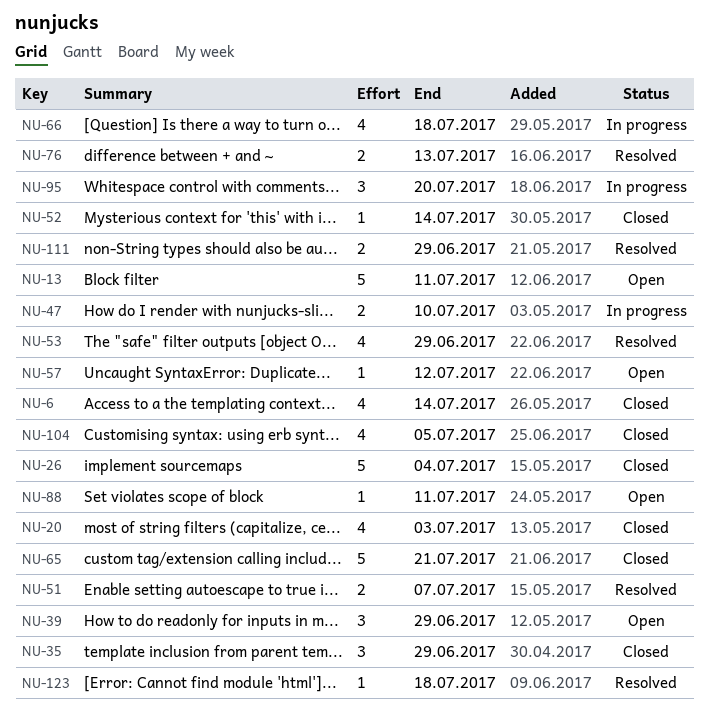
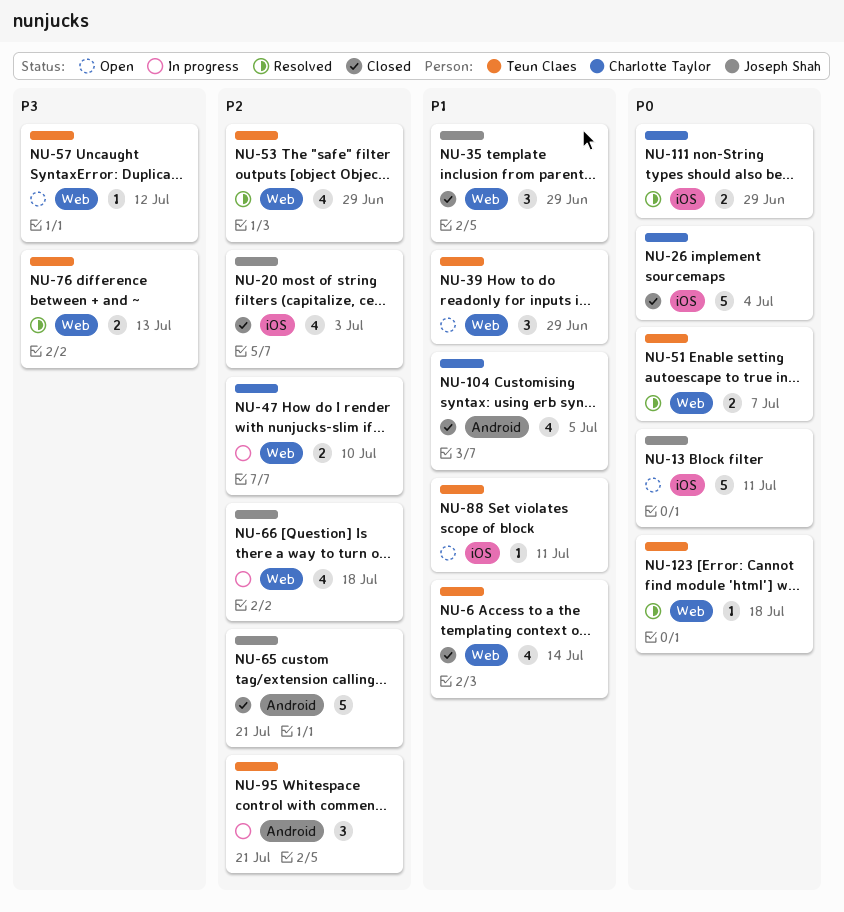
NU-52: present -> none
NU-95, due: Jul 20 -> Jul 21

